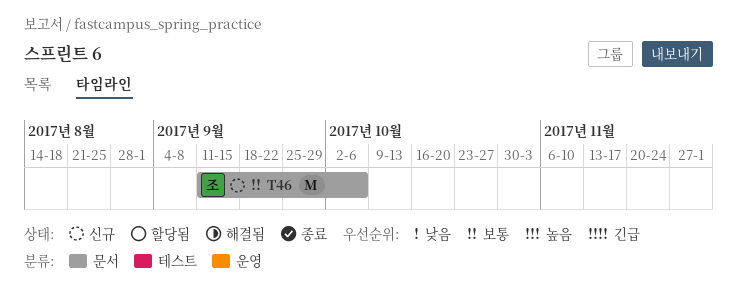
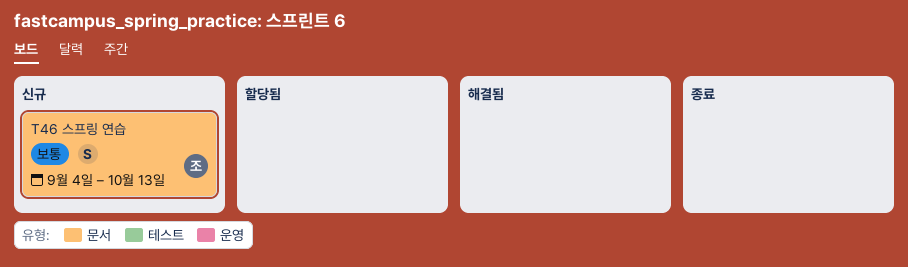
T46, estimate: M -> S
T46, start: Sep 11 -> Sep 4
T46, due: Oct 6 -> Oct 13

